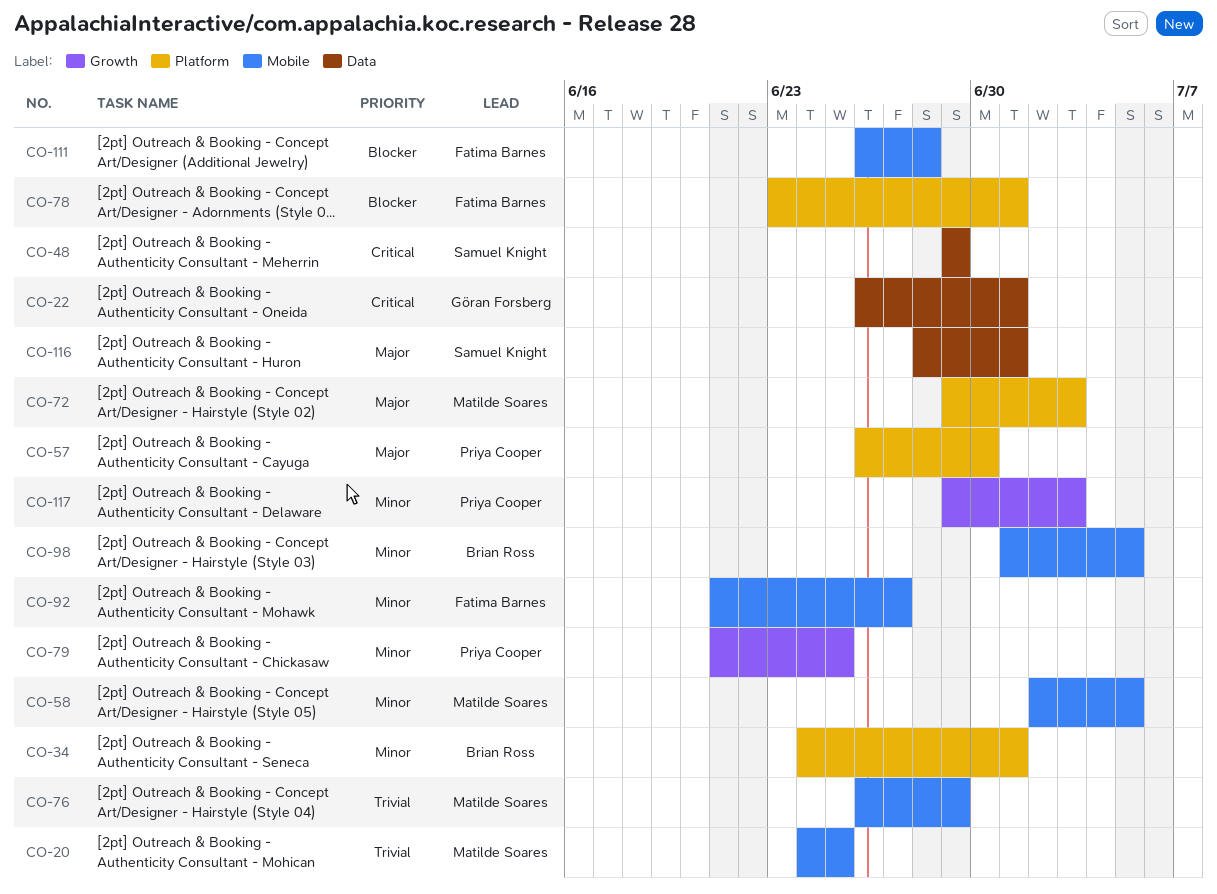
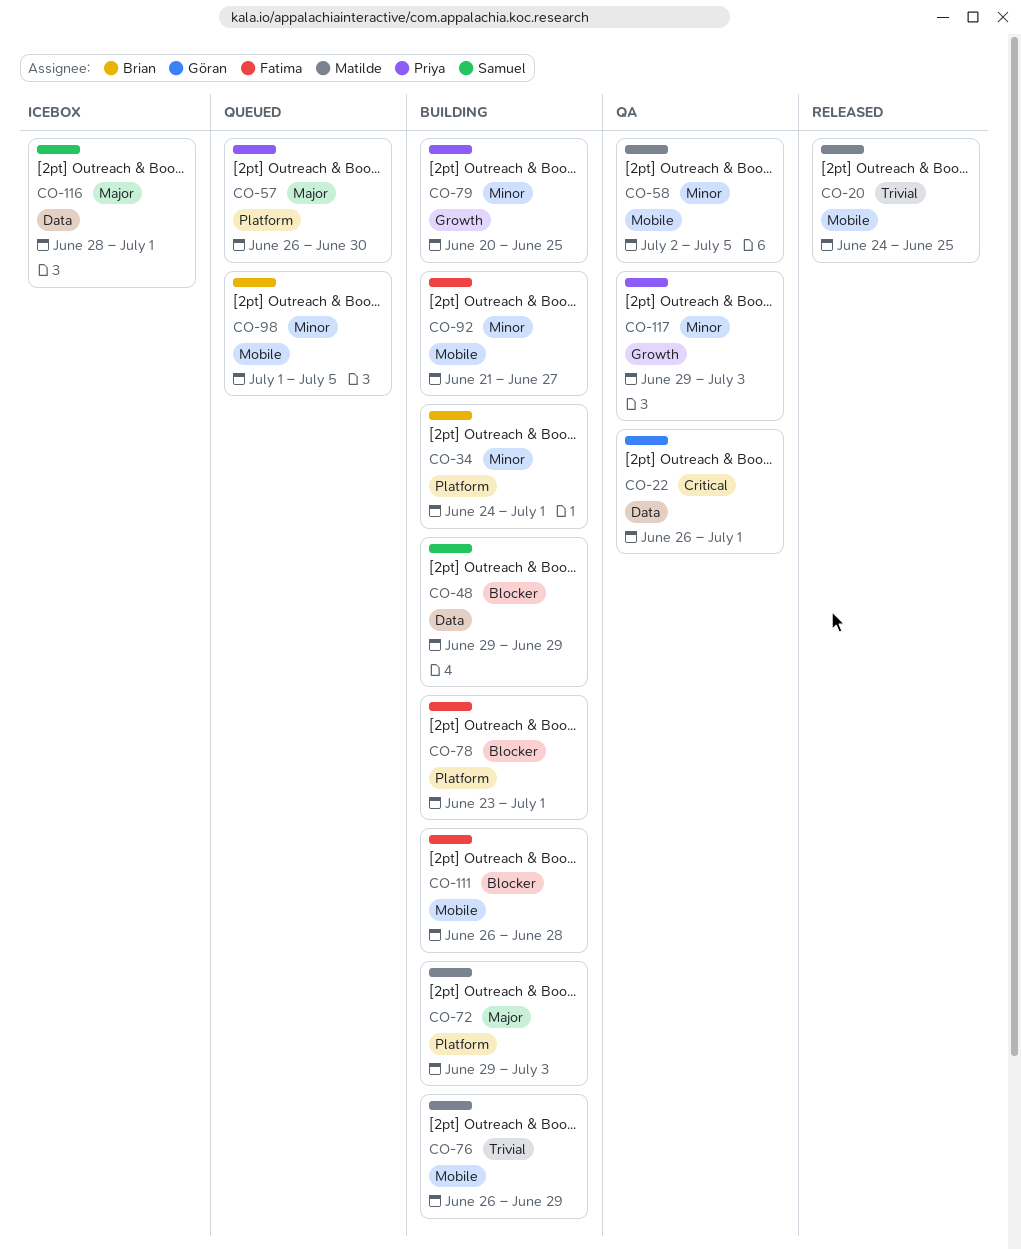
CO-48, priority: Critical -> Blocker
CO-79, start: Jun 21 -> Jun 20

